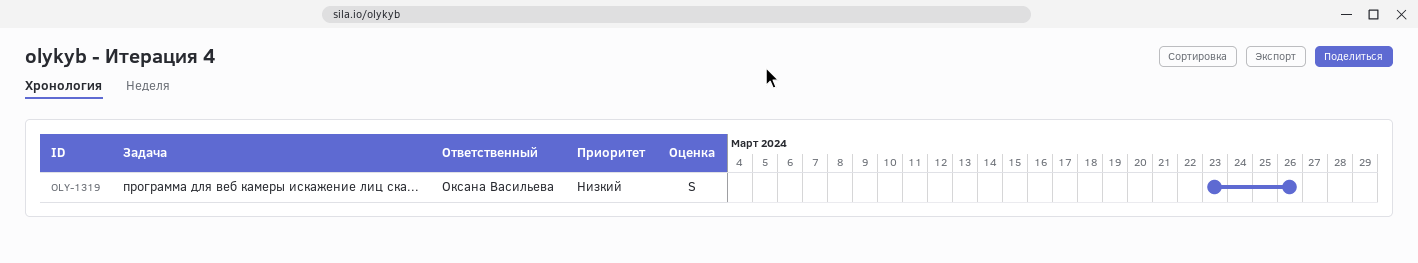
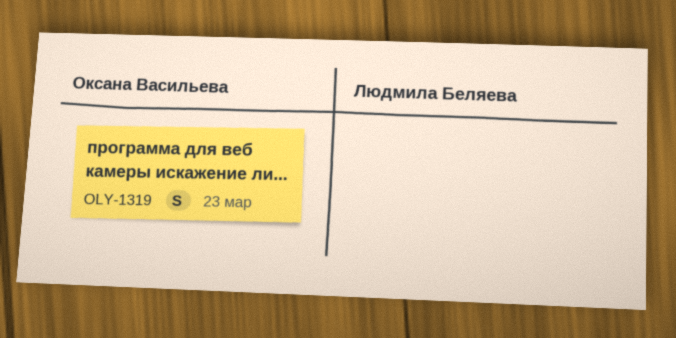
OLY-1319, due: Mar 26 -> Mar 23

